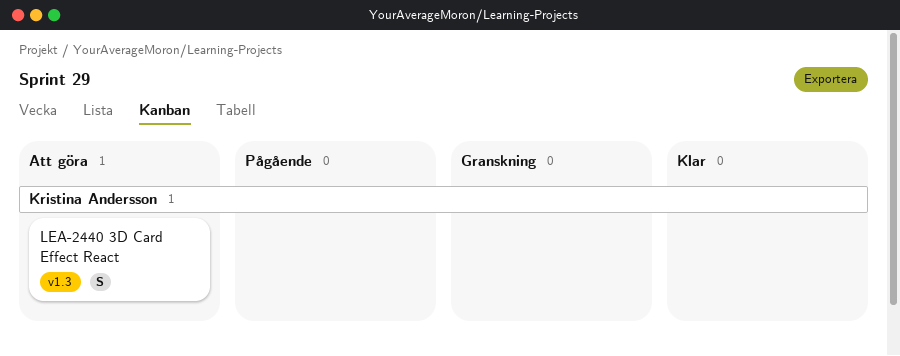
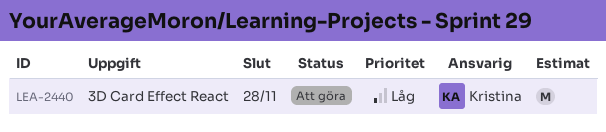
LEA-2440, estimate: S -> M

